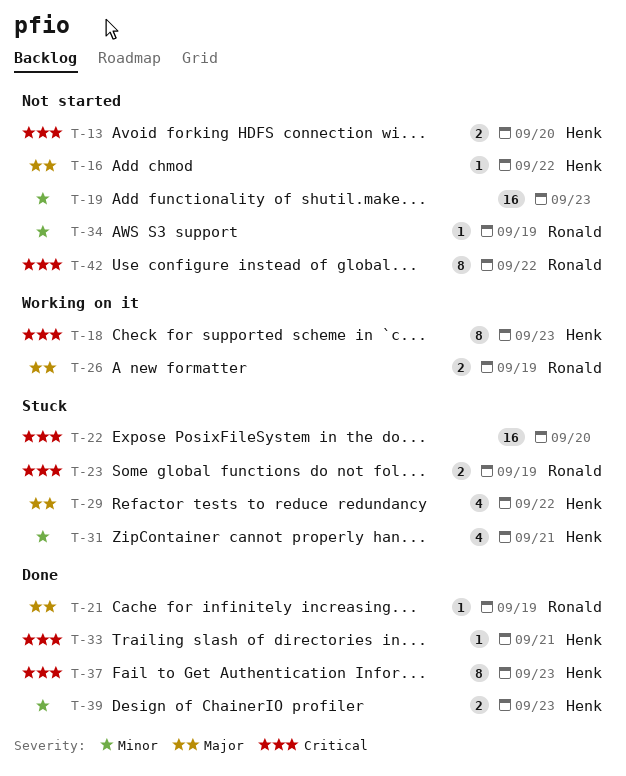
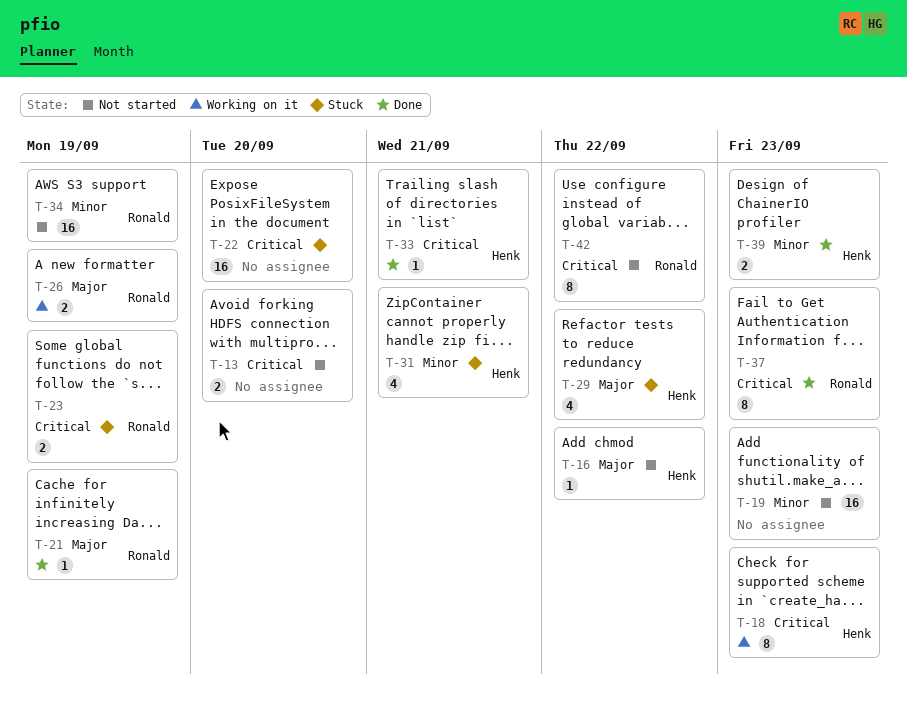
T-13, owner: Henk -> none
T-34, estimate: 1 -> 16
T-37, owner: Henk -> Ronald

